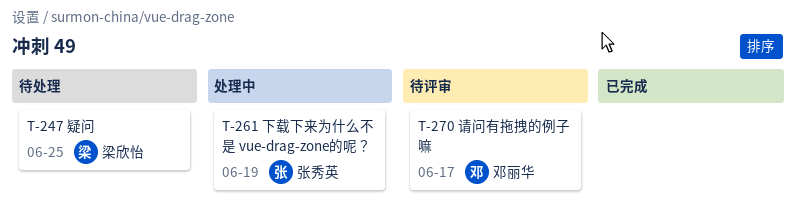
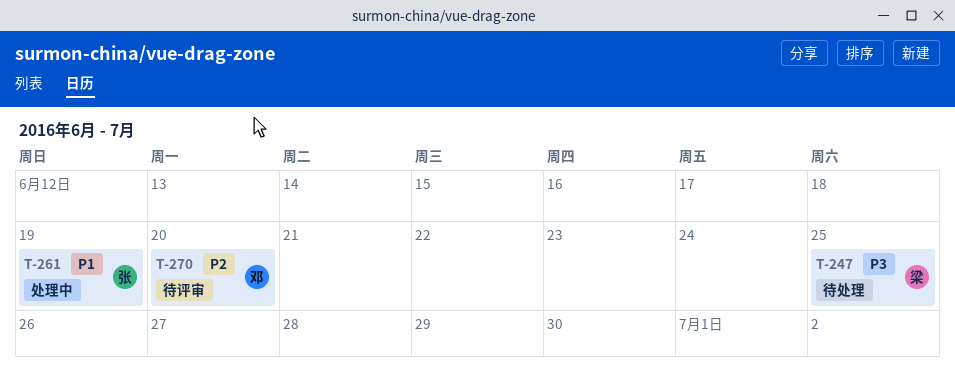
T-270, due: Jun 17 -> Jun 20

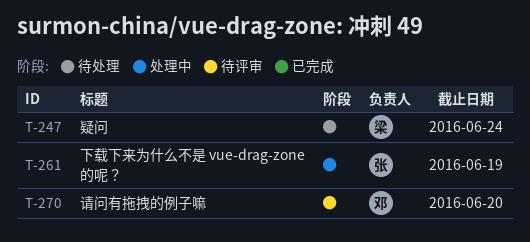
T-247, due: Jun 25 -> Jun 24

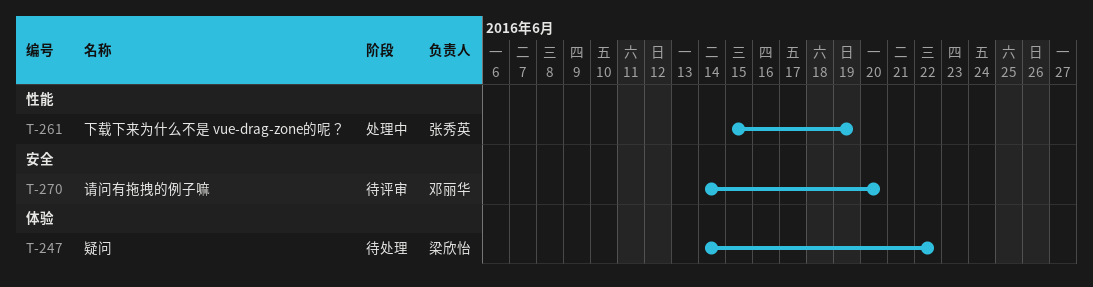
T-247, due: Jun 24 -> Jun 22

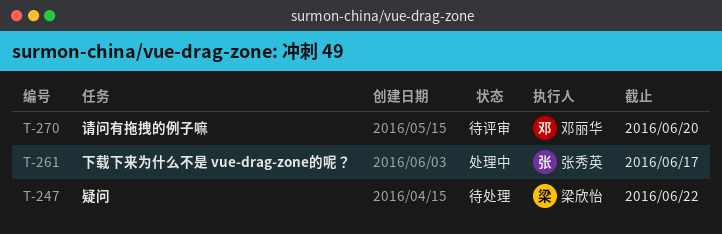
T-261, due: Jun 19 -> Jun 17

